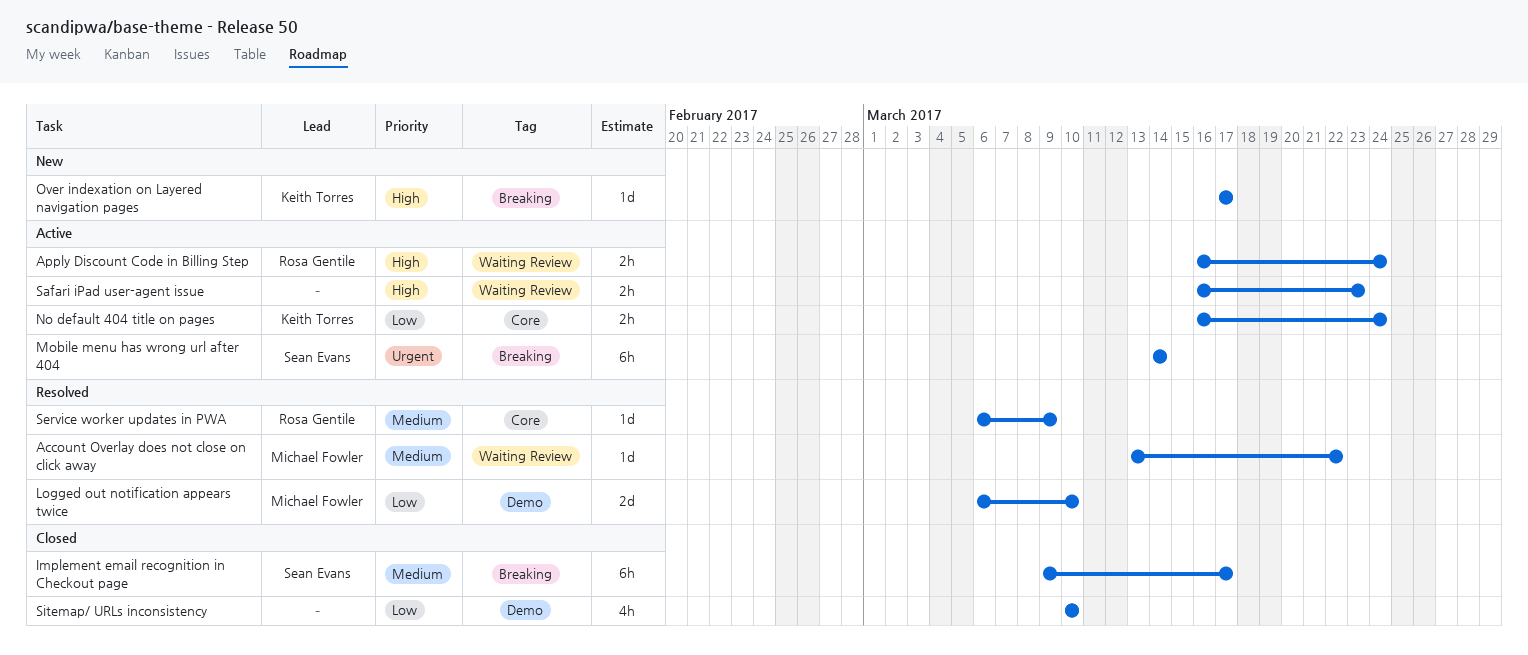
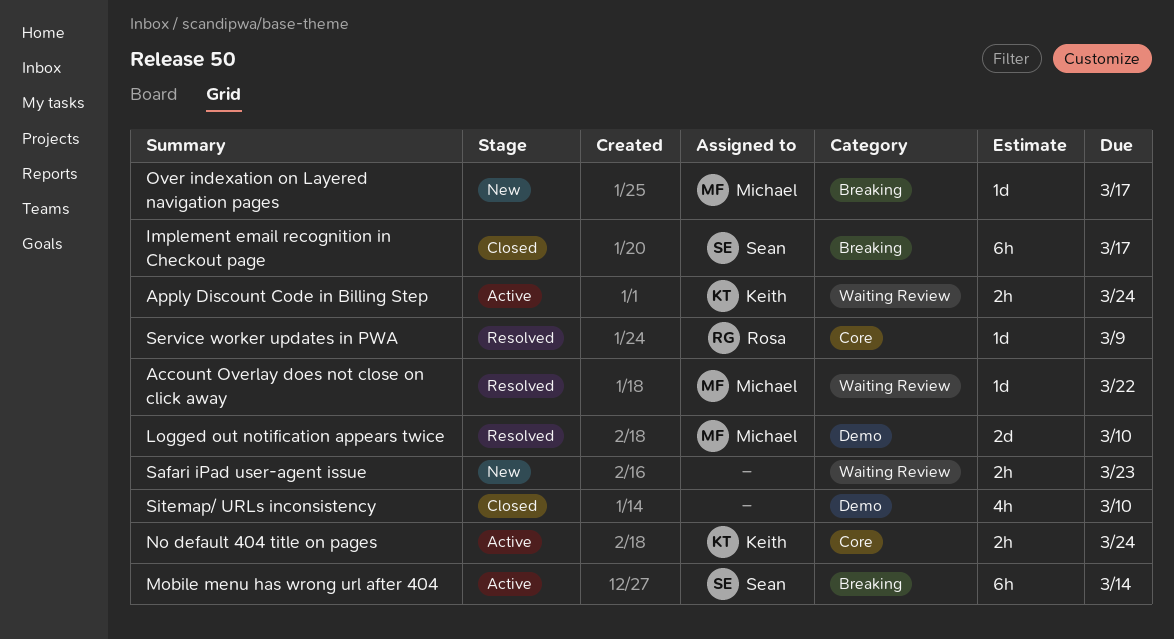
Apply Discount Code in Billing Step, owner: Rosa Gentile -> Keith Torres
Over indexation on Layered navigation pages, owner: Keith Torres -> Michael Fowler
Safari iPad user-agent issue, status: Active -> New

